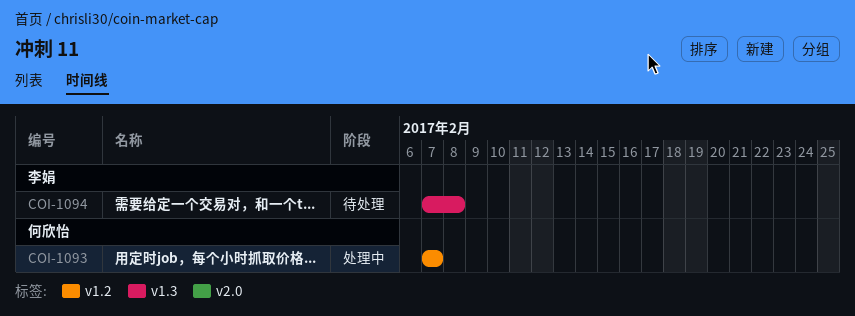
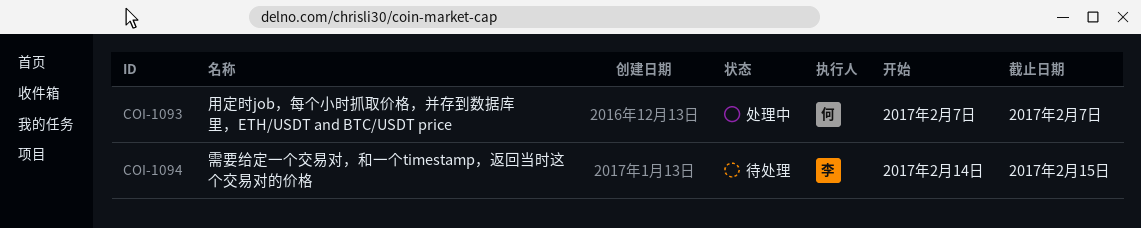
COI-1094, start: Feb 7 -> Feb 14
COI-1094, due: Feb 8 -> Feb 15

